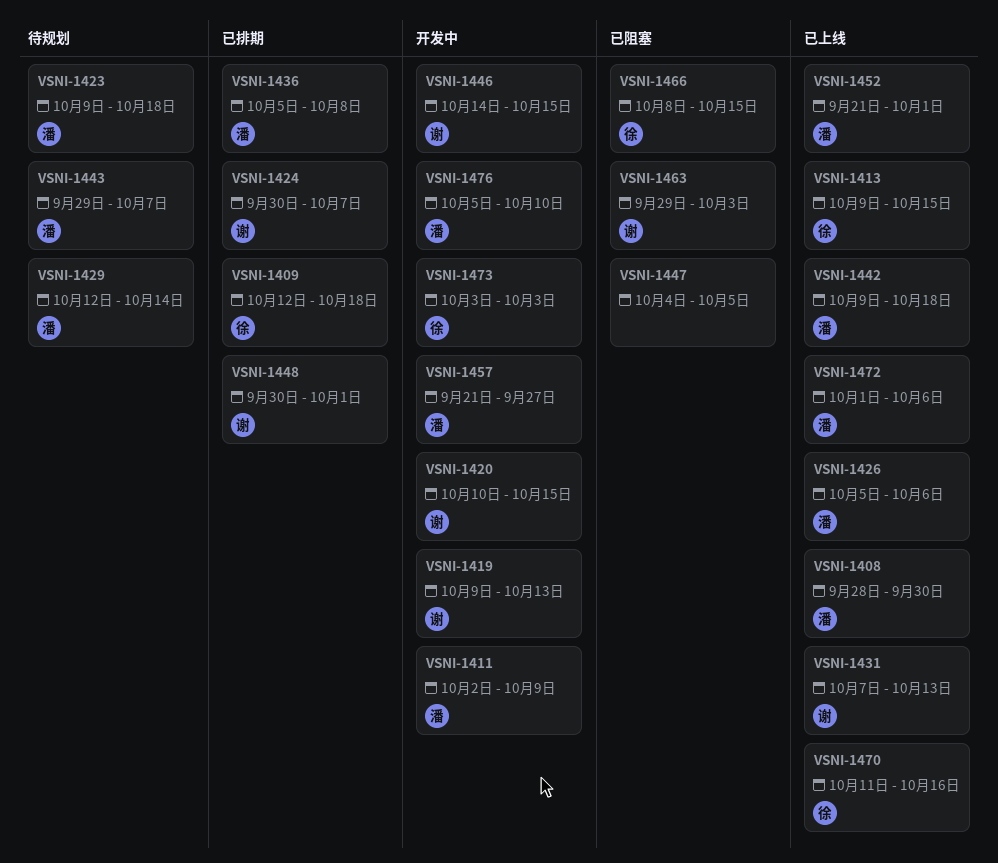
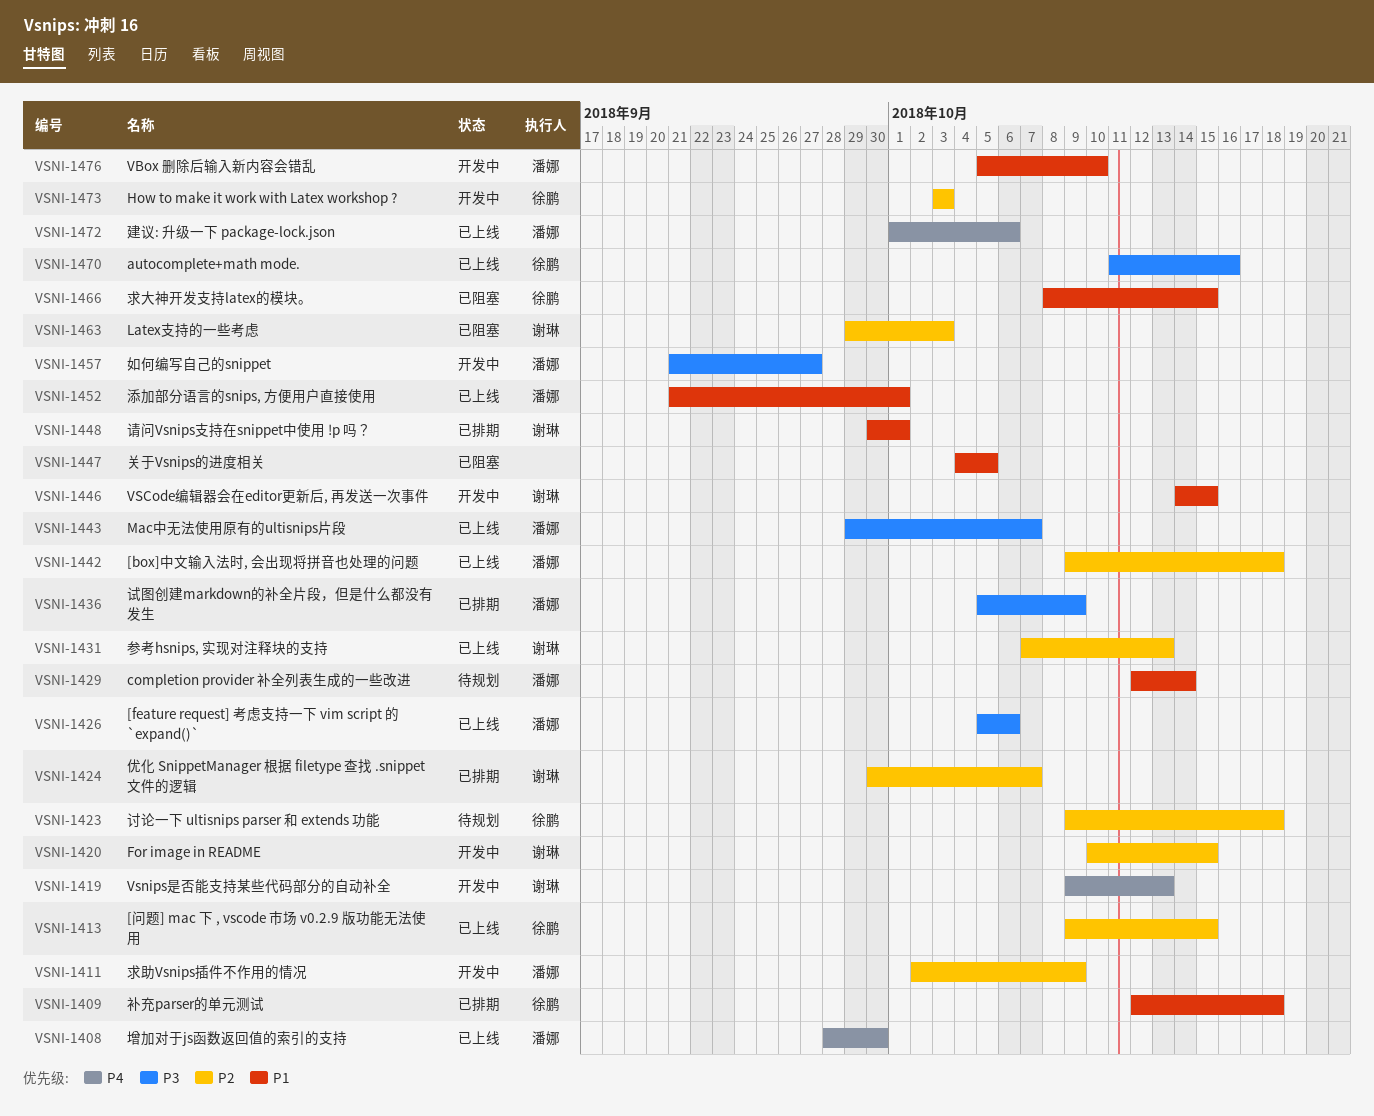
VSNI-1423, owner: 潘娜 -> 徐鹏
VSNI-1436, due: Oct 8 -> Oct 9
VSNI-1443, status: 待规划 -> 已上线

